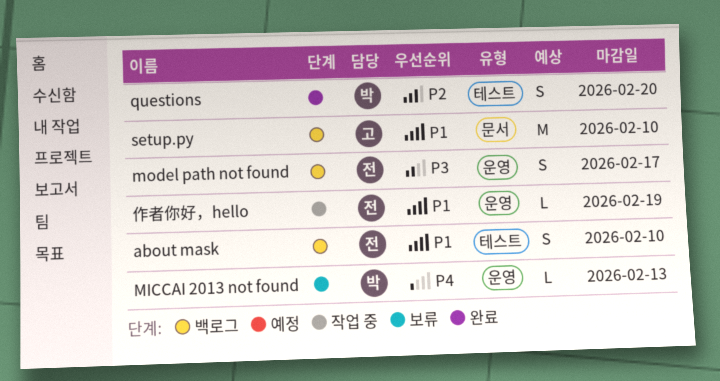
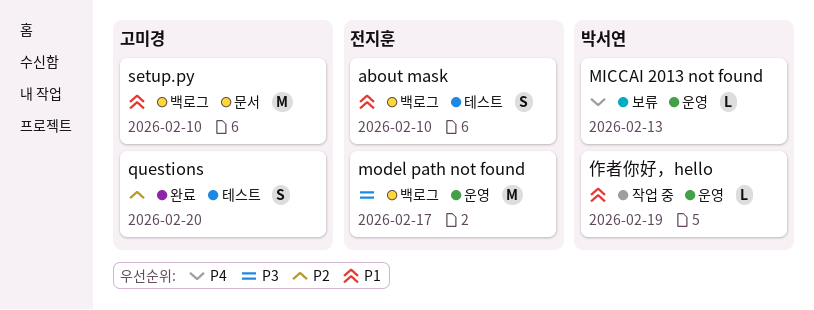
model path not found, estimate: S -> M
questions, owner: 박서연 -> 고미경
作者你好，hello, owner: 전지훈 -> 박서연

